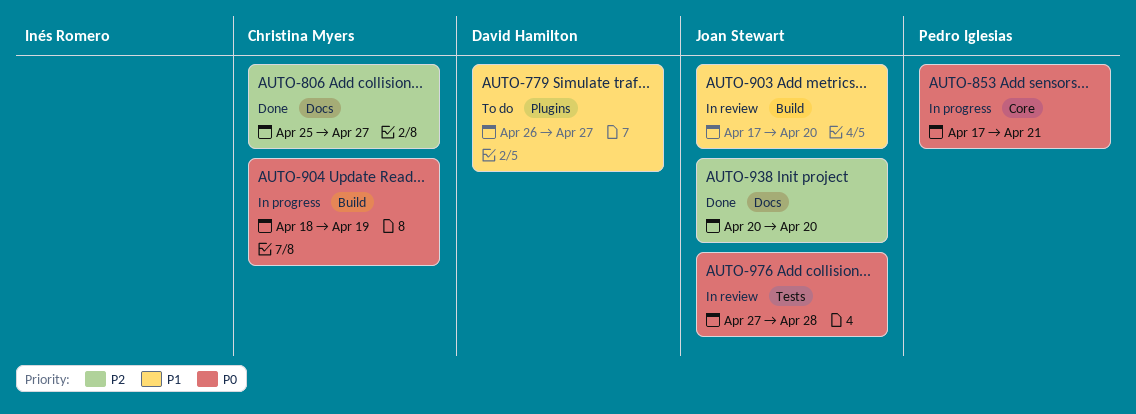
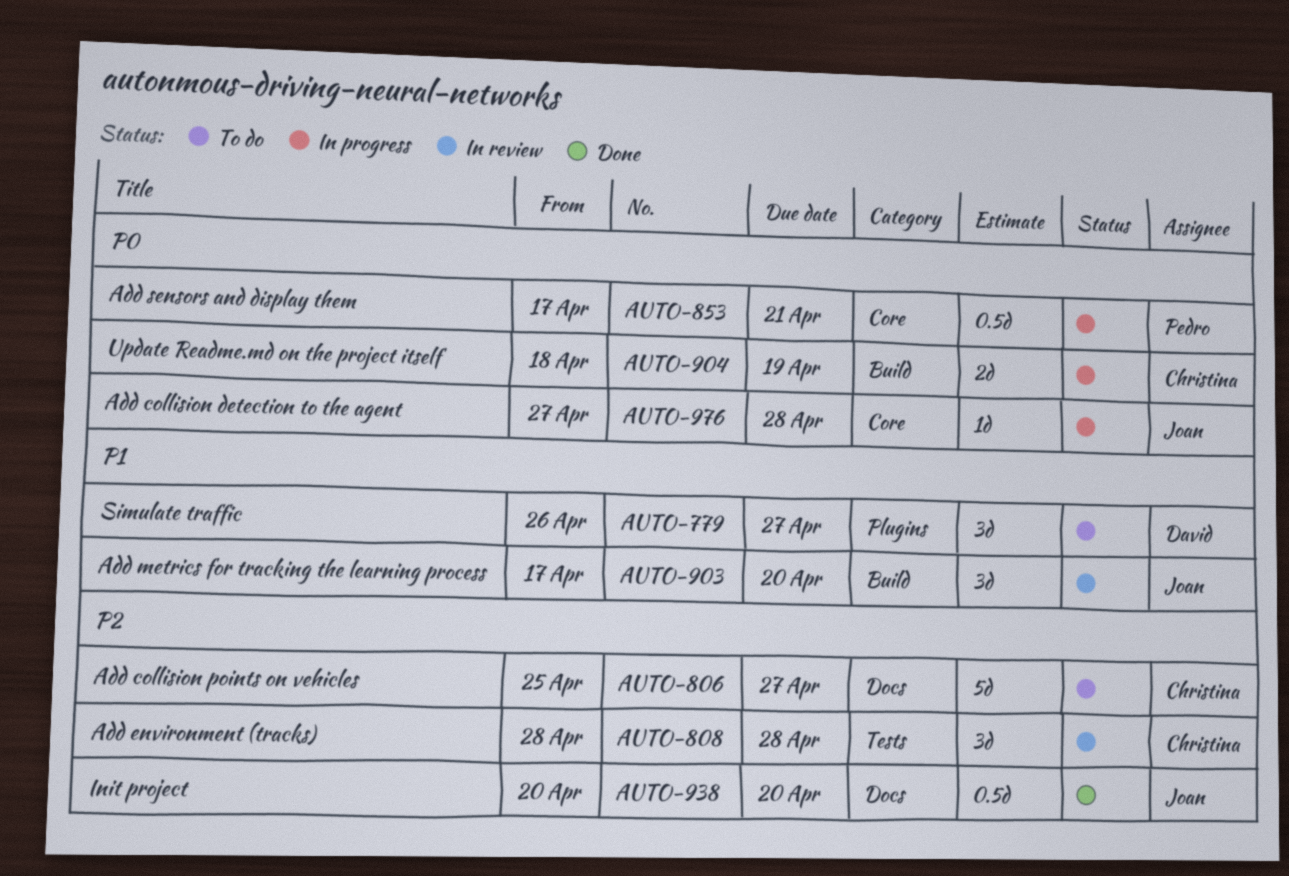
AUTO-806, status: Done -> To do
AUTO-808: none -> present
AUTO-976, status: In review -> In progress
AUTO-976, label: Tests -> Core

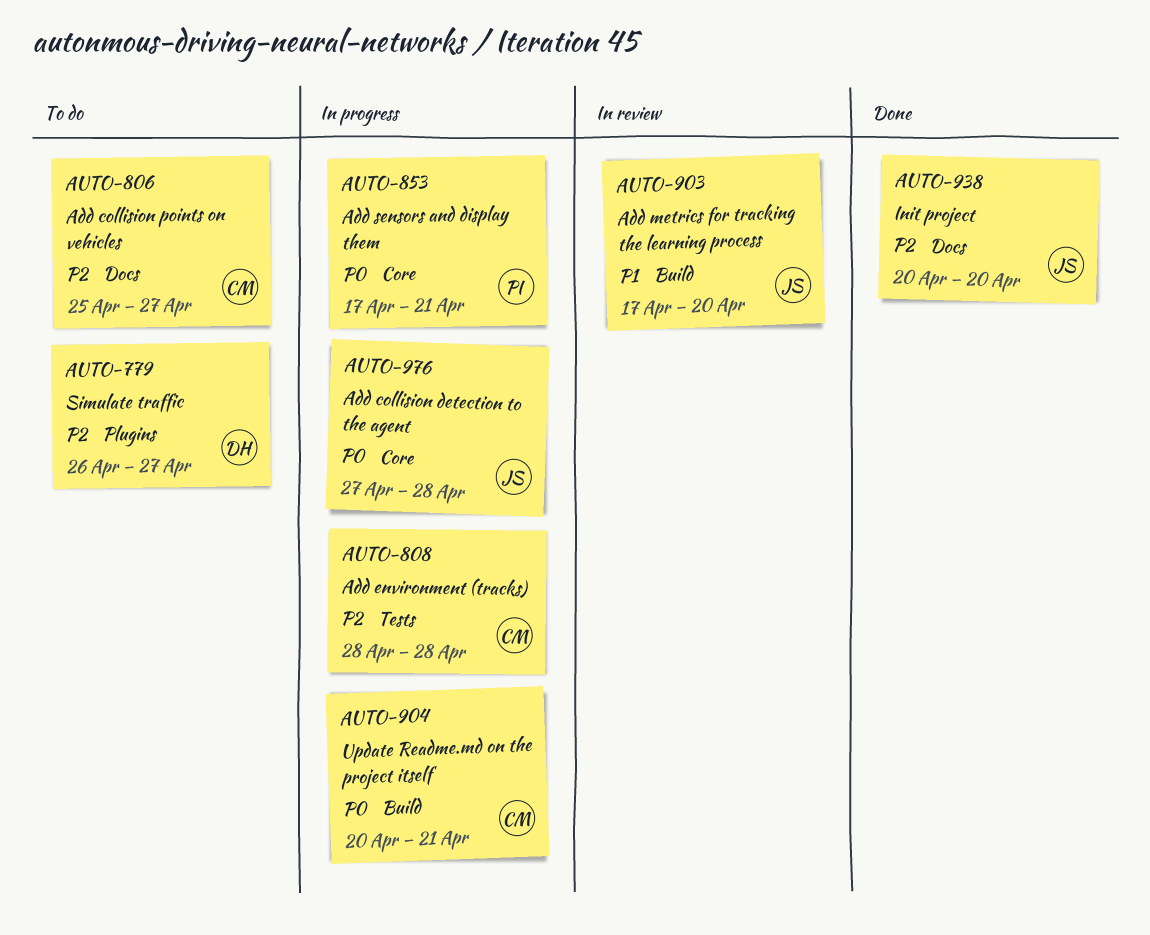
AUTO-779, priority: P1 -> P2
AUTO-808, status: In review -> In progress
AUTO-904, start: Apr 18 -> Apr 20
AUTO-904, due: Apr 19 -> Apr 21

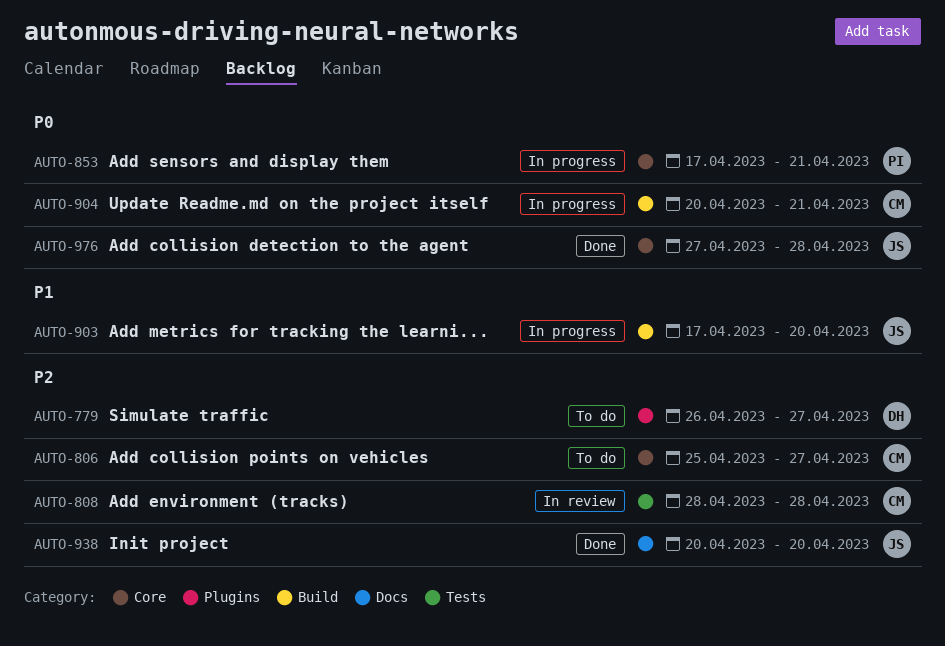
AUTO-806, label: Docs -> Core
AUTO-808, status: In progress -> In review
AUTO-903, status: In review -> In progress
AUTO-976, status: In progress -> Done

